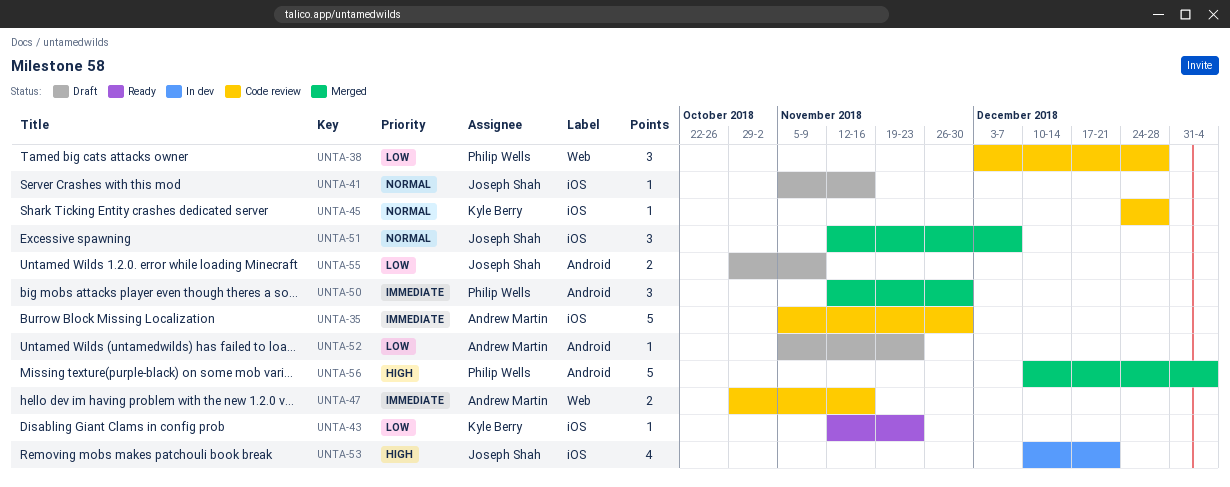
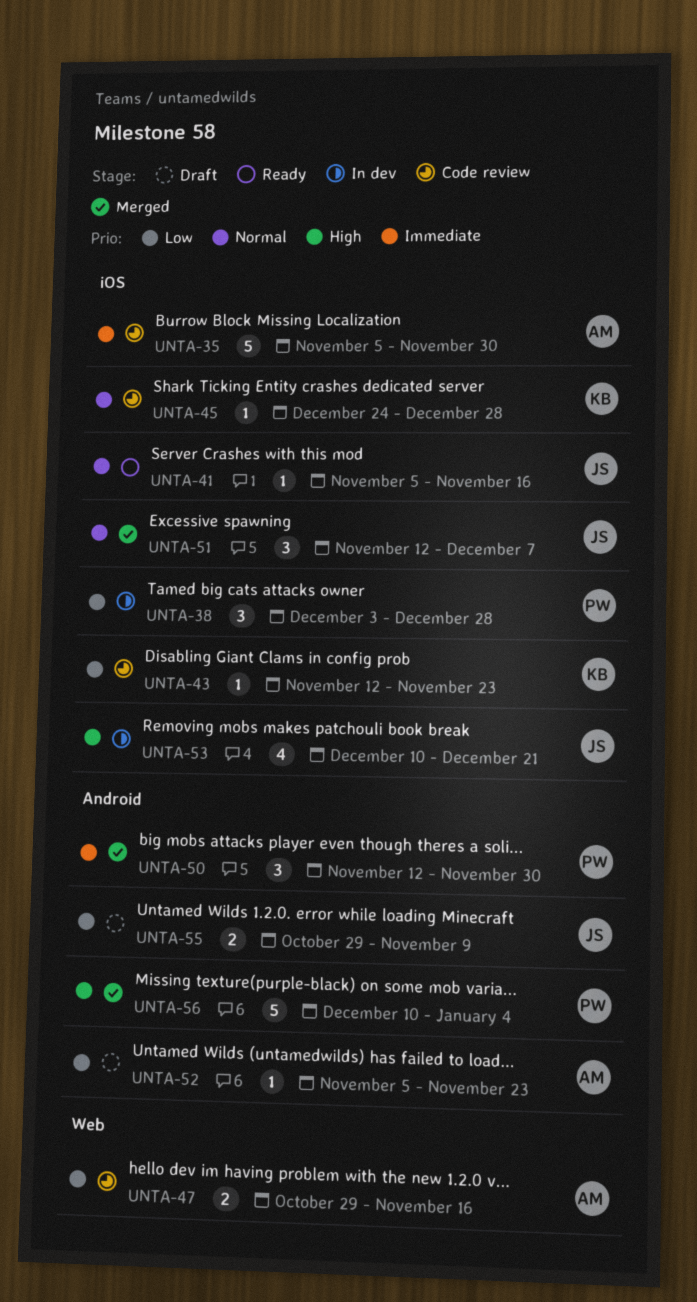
UNTA-38, status: Code review -> In dev
UNTA-38, label: Web -> iOS
UNTA-41, status: Draft -> Ready
UNTA-43, status: Ready -> Code review
UNTA-47, priority: Immediate -> Low

